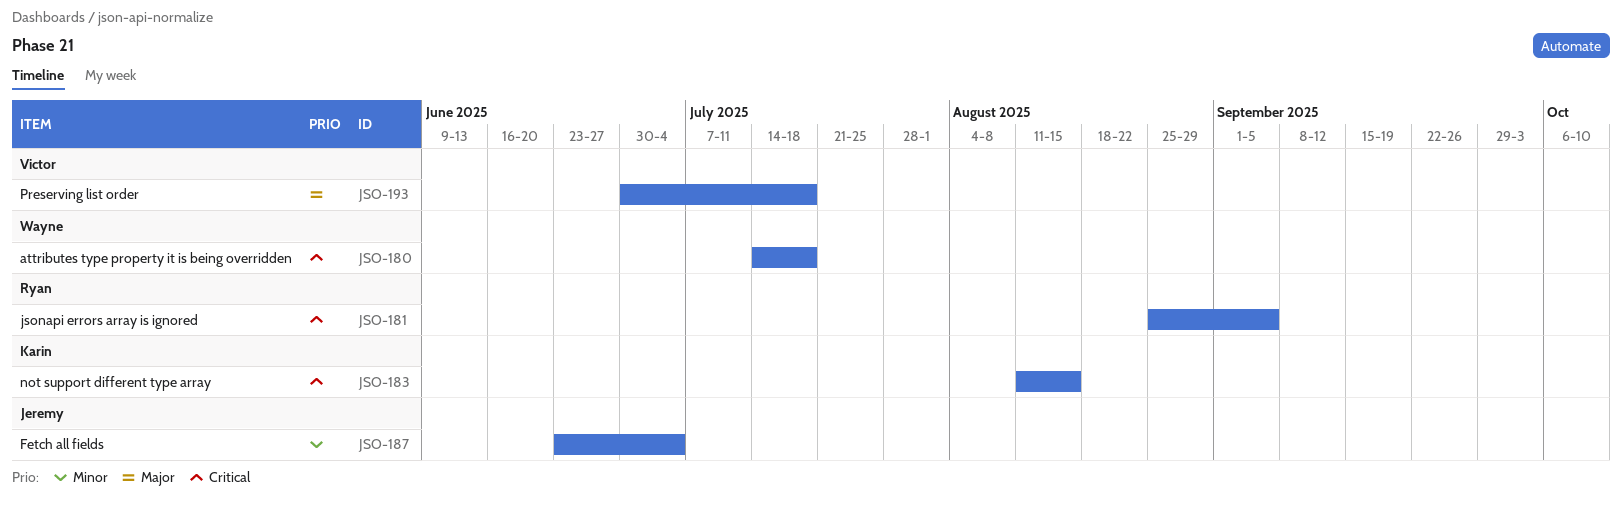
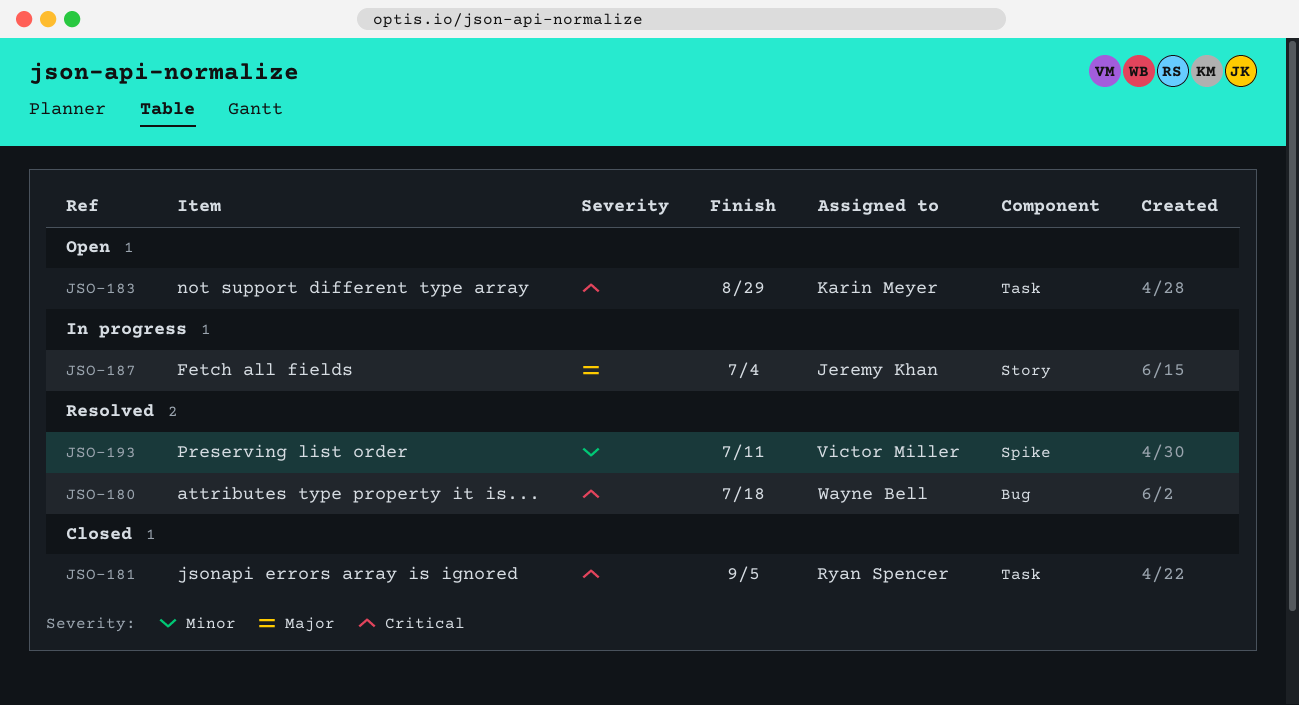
JSO-183, due: Aug 15 -> Aug 29
JSO-187, priority: Minor -> Major
JSO-193, priority: Major -> Minor
JSO-193, due: Jul 18 -> Jul 11

